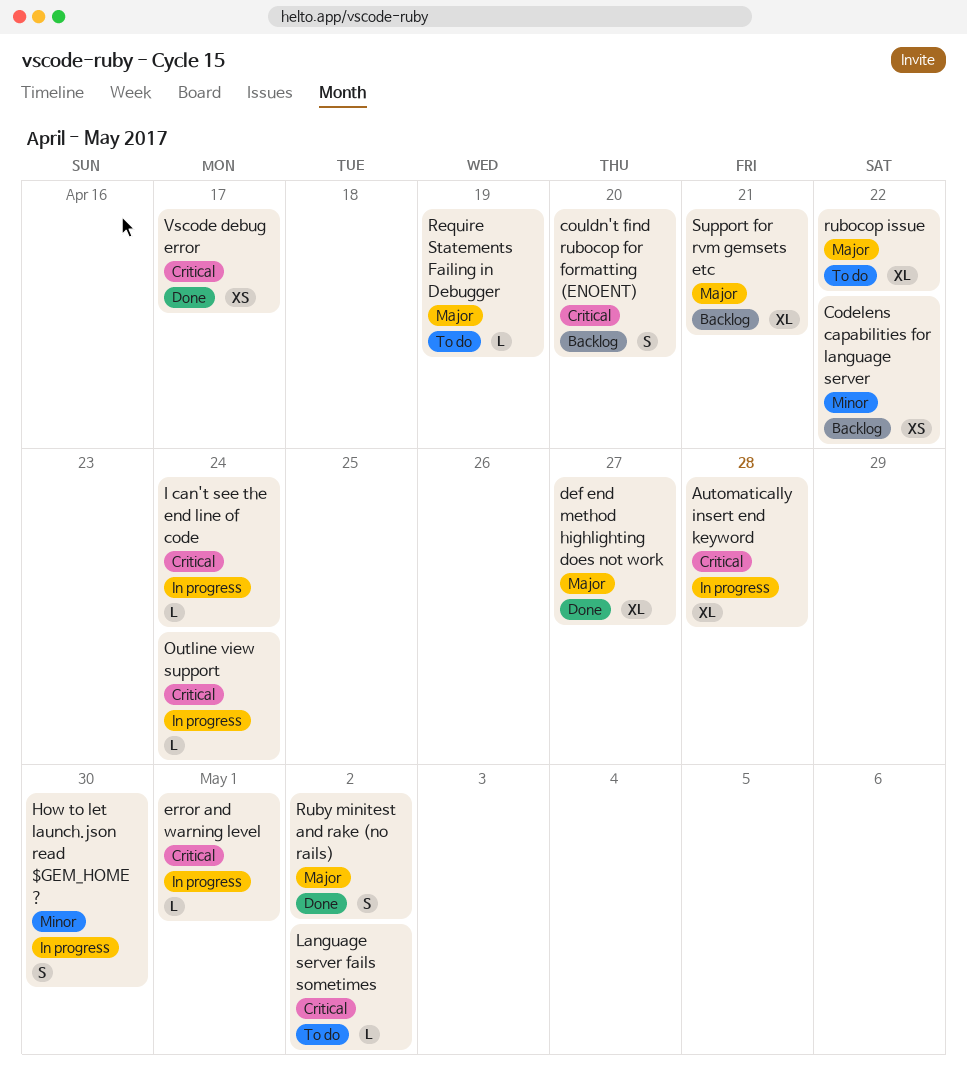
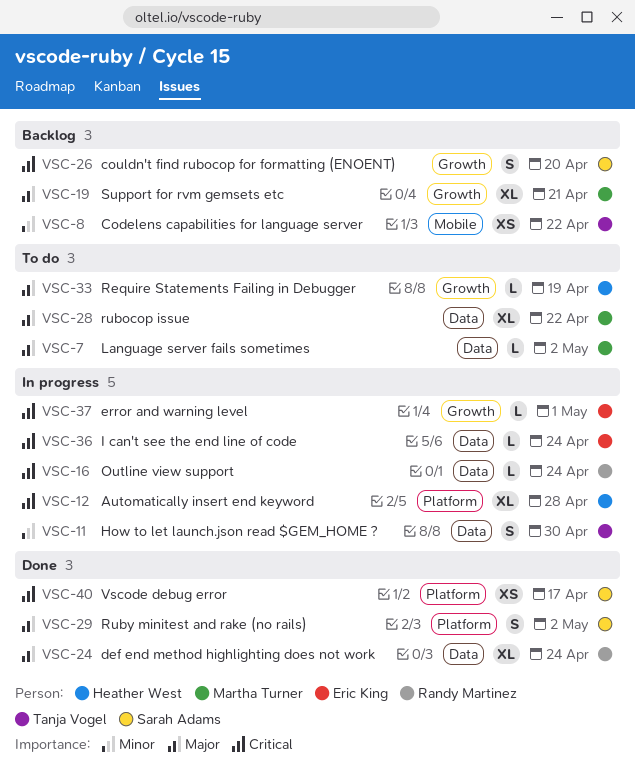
def end method highlighting does not work, due: Apr 27 -> Apr 24
Language server fails sometimes, priority: Critical -> Major

